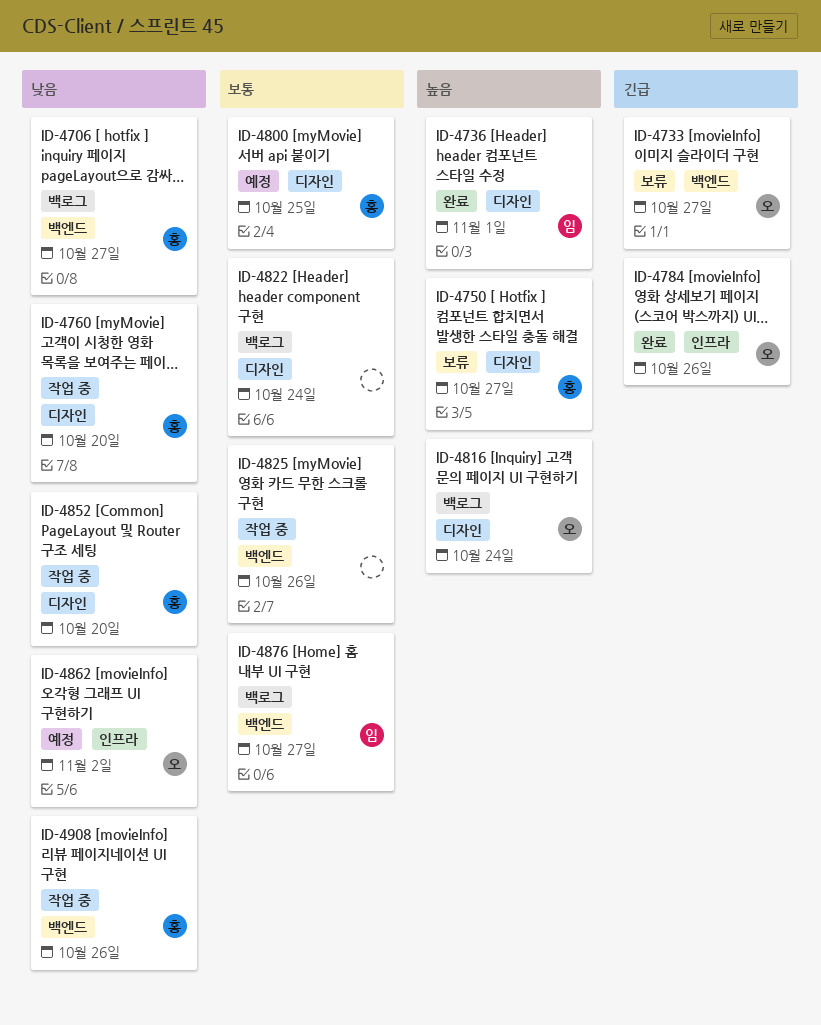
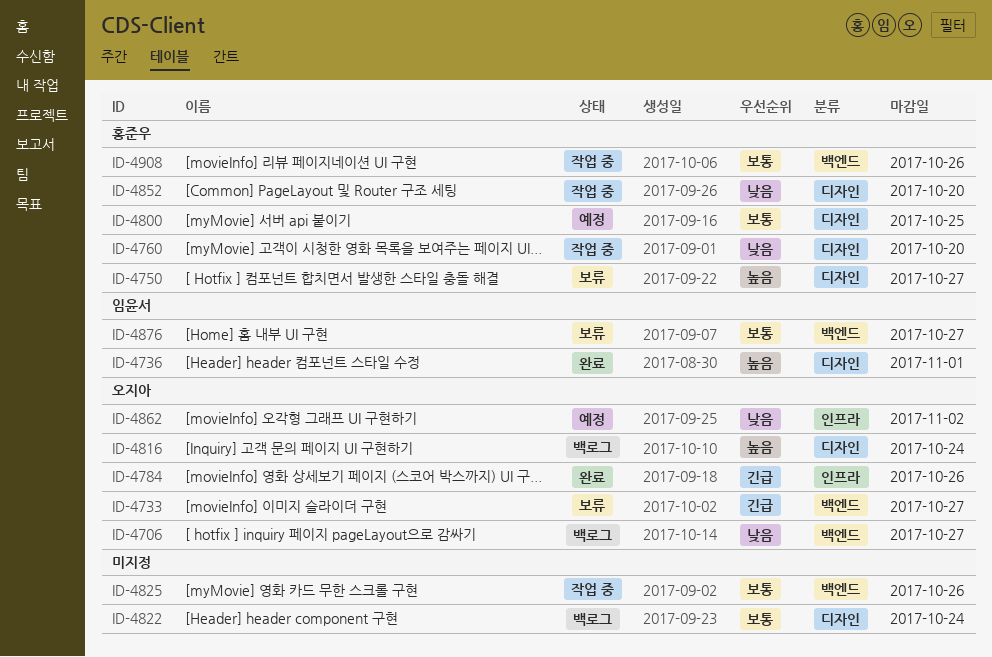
ID-4706, owner: 홍준우 -> 오지아
ID-4876, status: 백로그 -> 보류
ID-4908, priority: 낮음 -> 보통

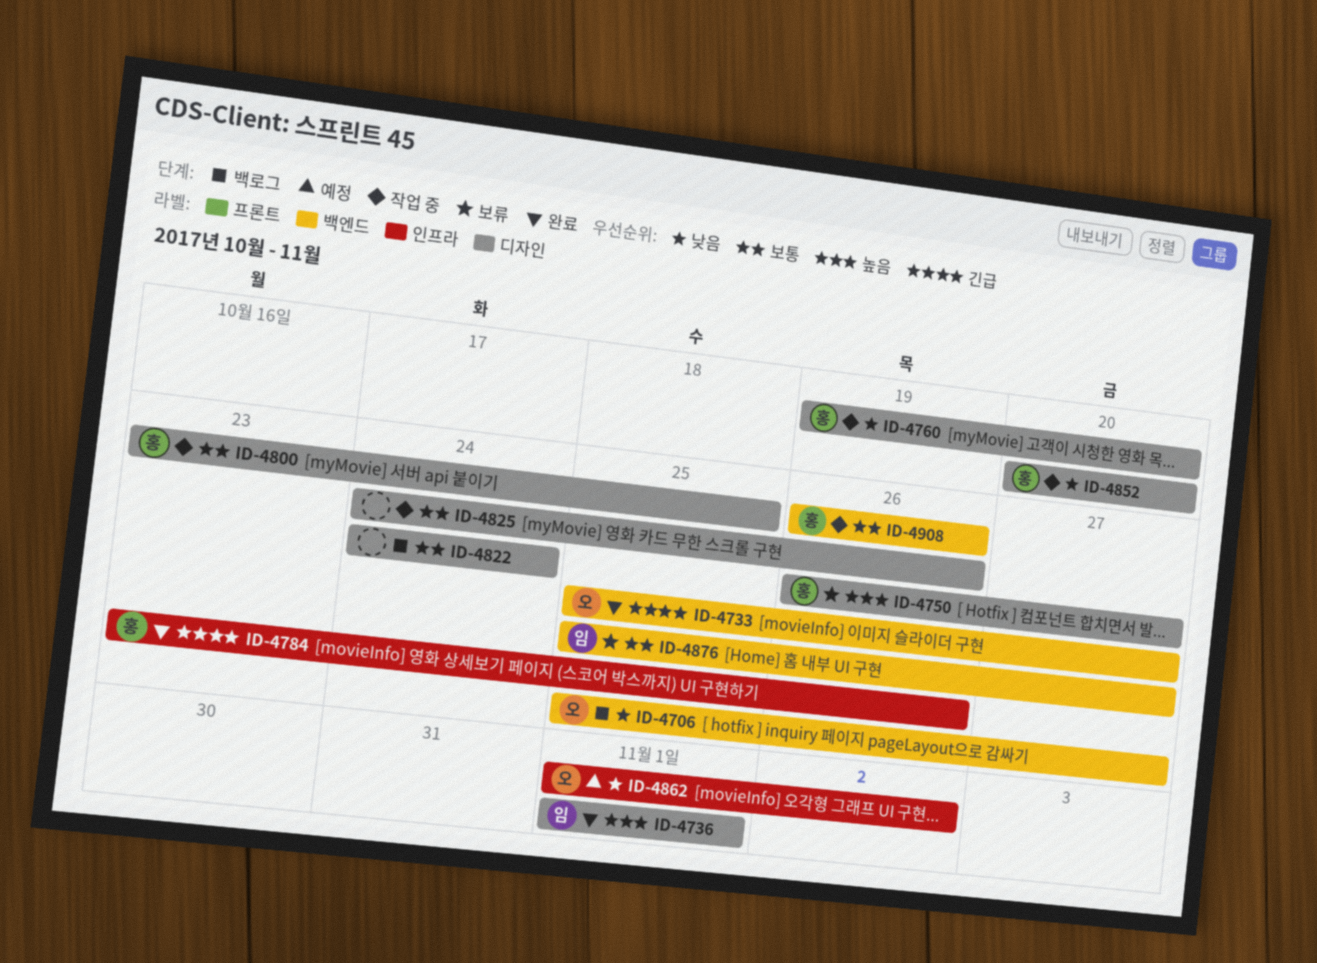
ID-4733, status: 보류 -> 완료
ID-4784, owner: 오지아 -> 홍준우
ID-4800, status: 예정 -> 작업 중
ID-4816: present -> none
ID-4825, label: 백엔드 -> 디자인

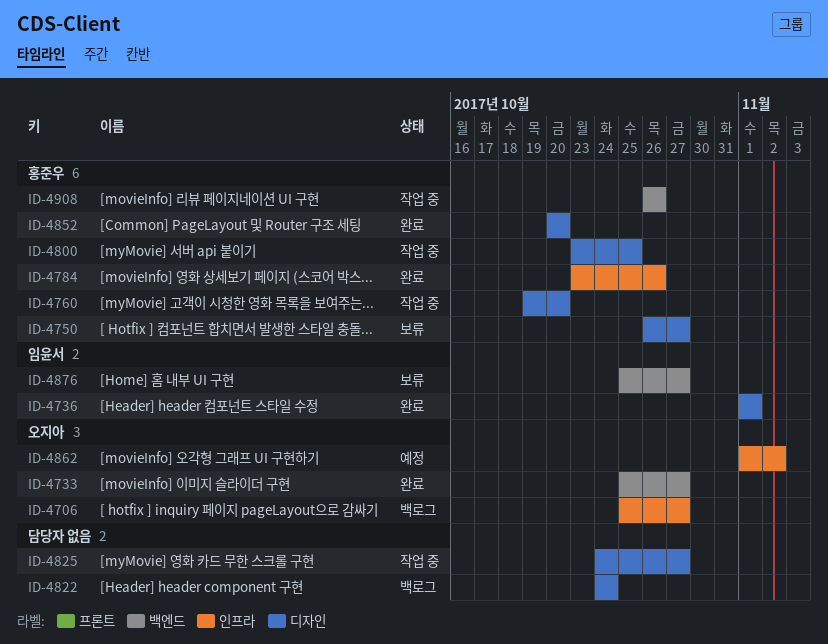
ID-4706, label: 백엔드 -> 인프라
ID-4825, due: Oct 26 -> Oct 27
ID-4852, status: 작업 중 -> 완료

